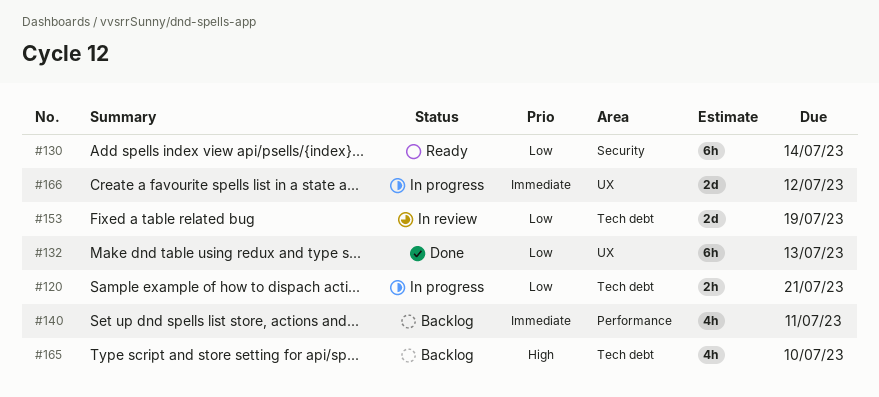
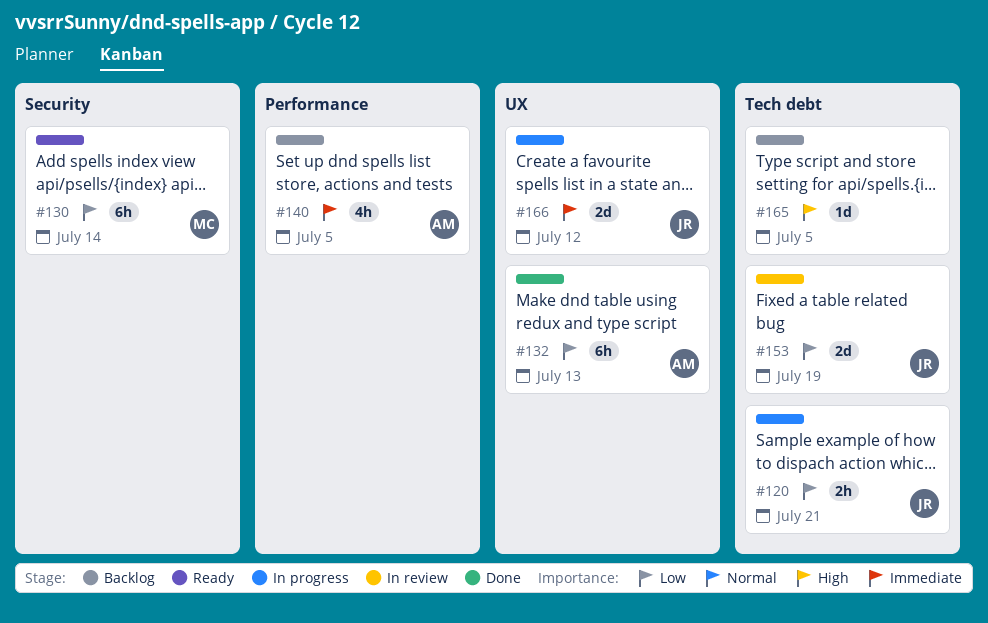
#140, due: Jul 11 -> Jul 5
#165, estimate: 4h -> 1d
#165, due: Jul 10 -> Jul 5

